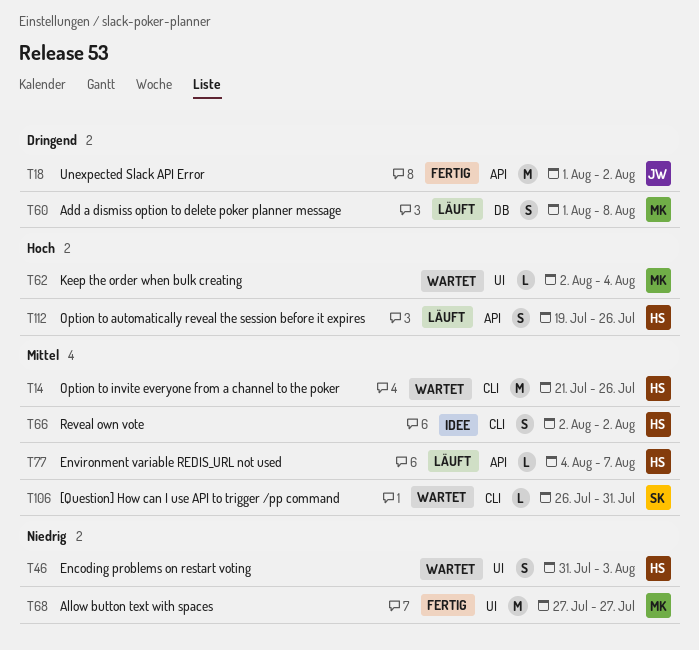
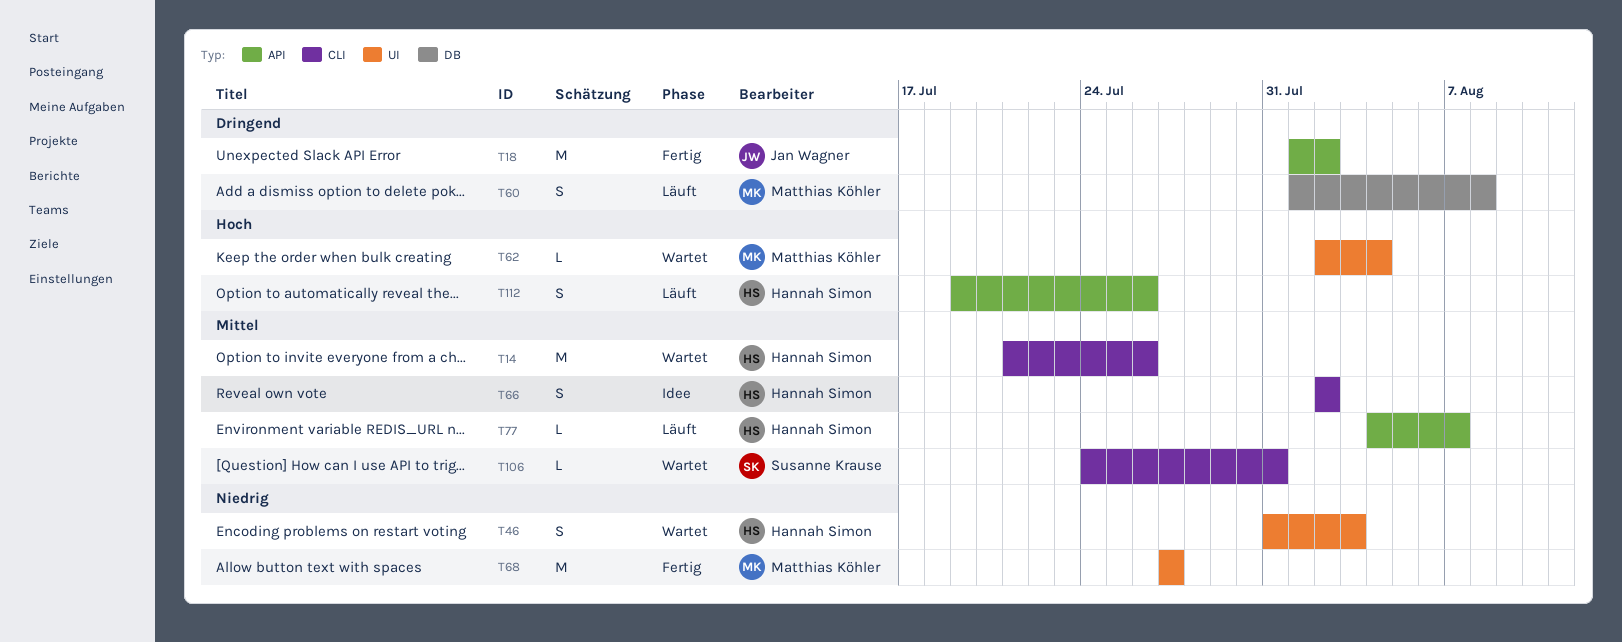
T106, start: Jul 26 -> Jul 24

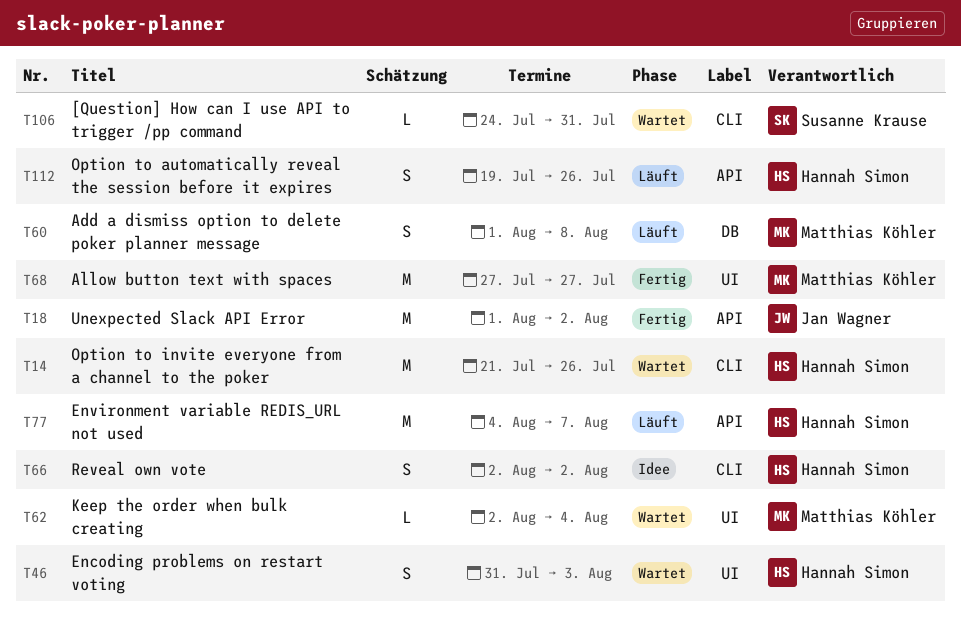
T77, estimate: L -> M

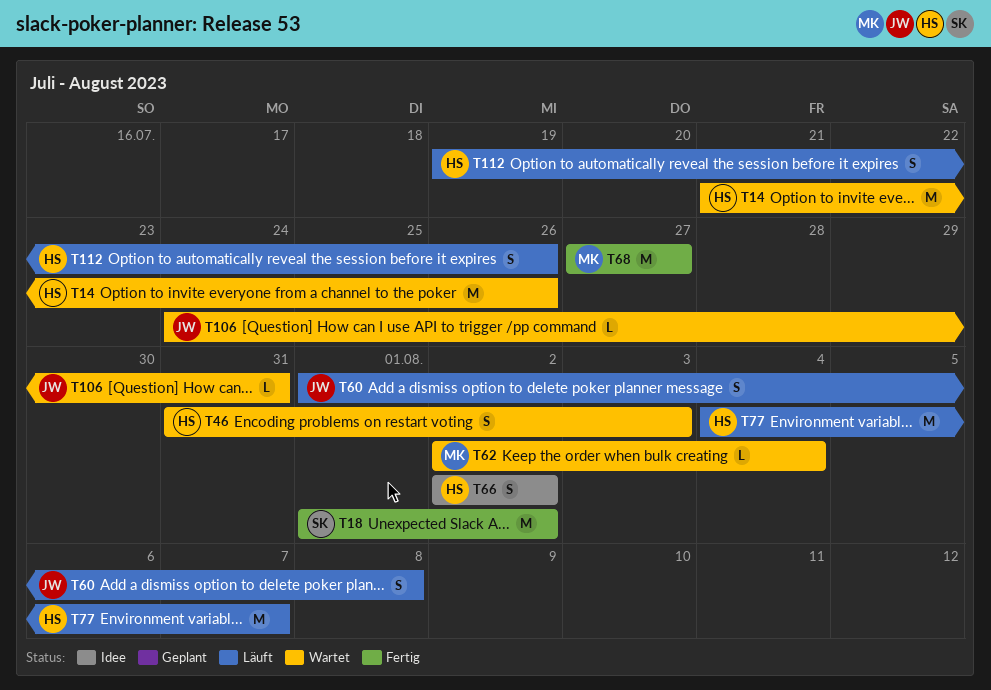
T18, owner: Jan Wagner -> Susanne Krause
T60, owner: Matthias Köhler -> Jan Wagner
T106, owner: Susanne Krause -> Jan Wagner

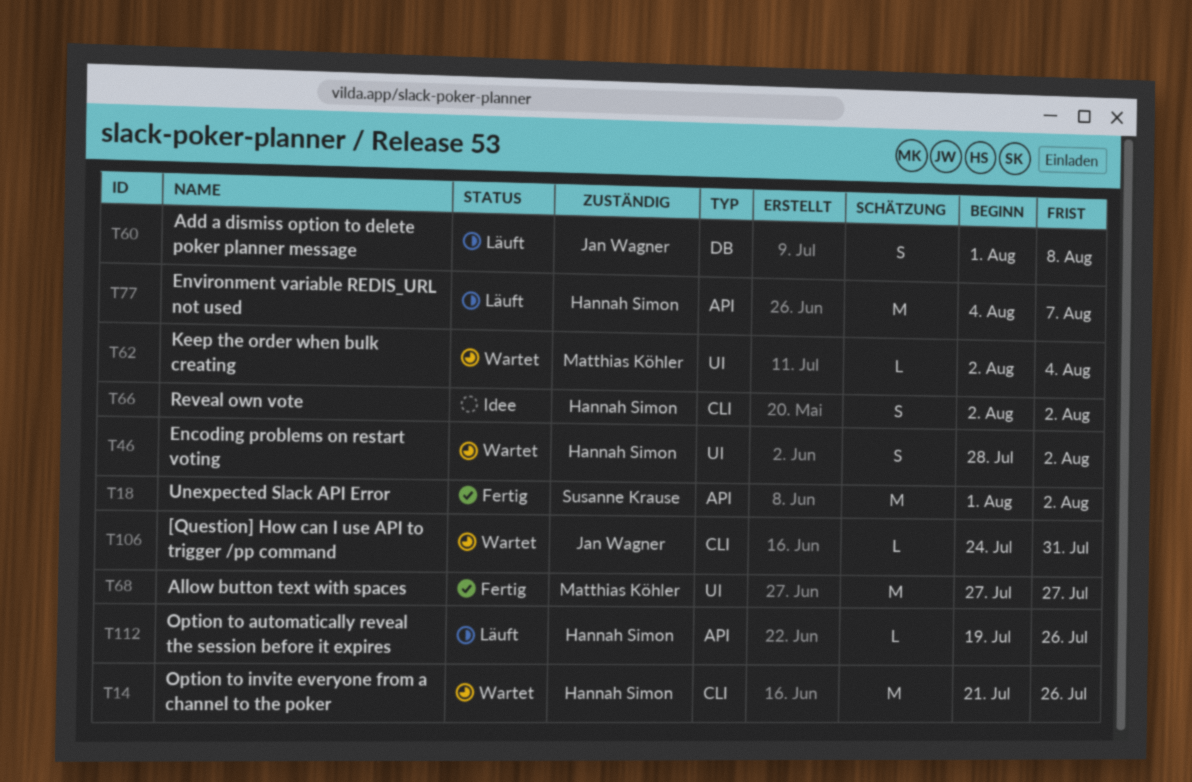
T46, start: Jul 31 -> Jul 28
T46, due: Aug 3 -> Aug 2
T112, estimate: S -> L

